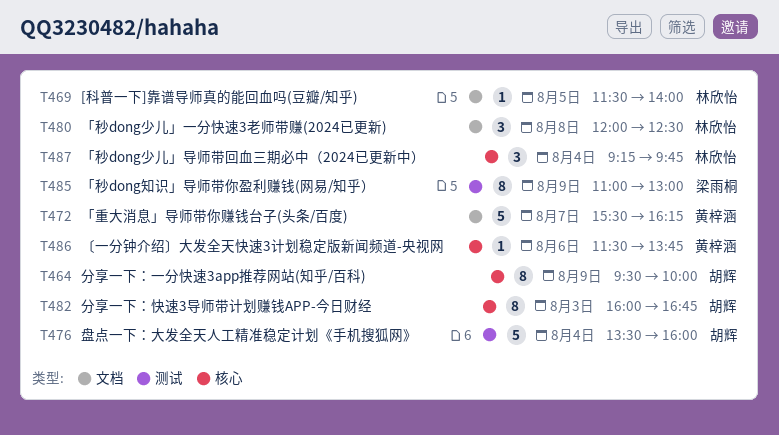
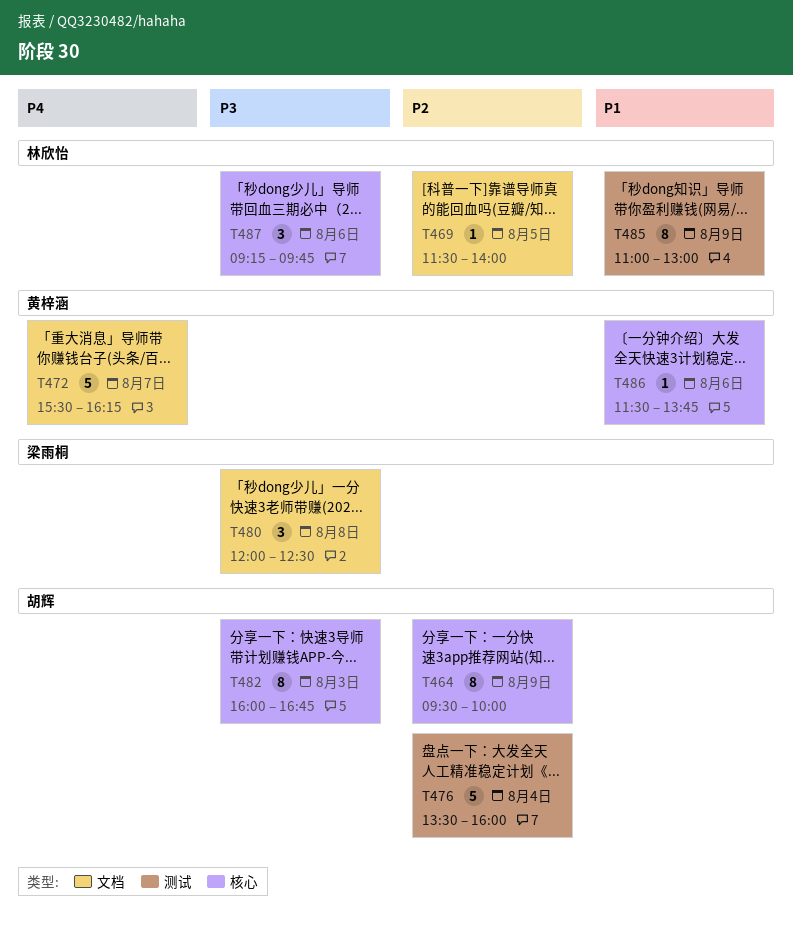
T480, owner: 林欣怡 -> 梁雨桐
T485, owner: 梁雨桐 -> 林欣怡
T487, day: Aug 4 -> Aug 6

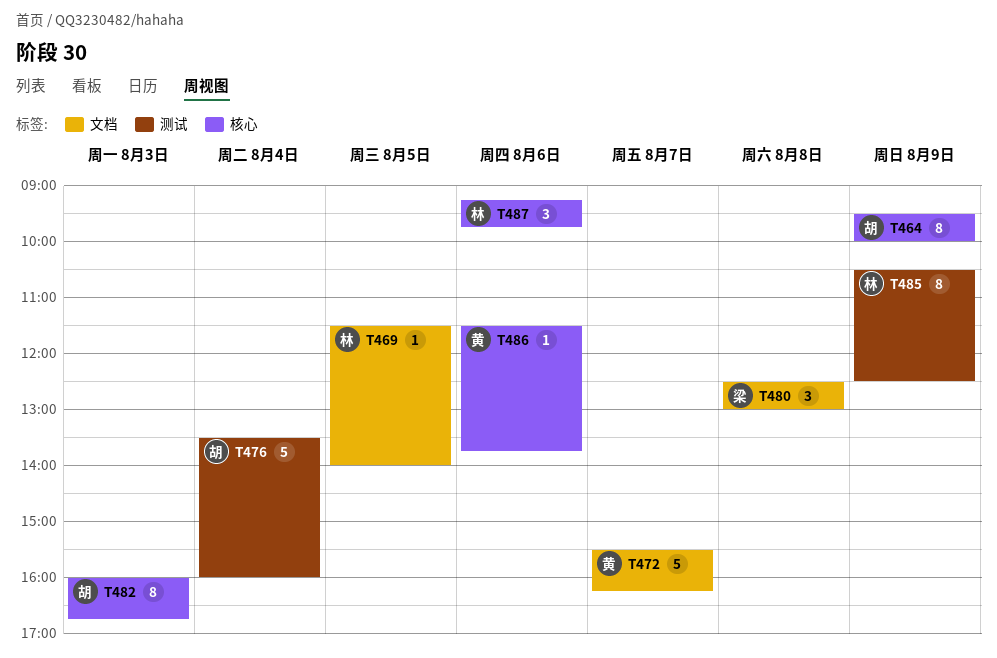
T480, begins: 12:00 -> 12:30
T480, ends: 12:30 -> 13:00
T485, begins: 11:00 -> 10:30
T485, ends: 13:00 -> 12:30

